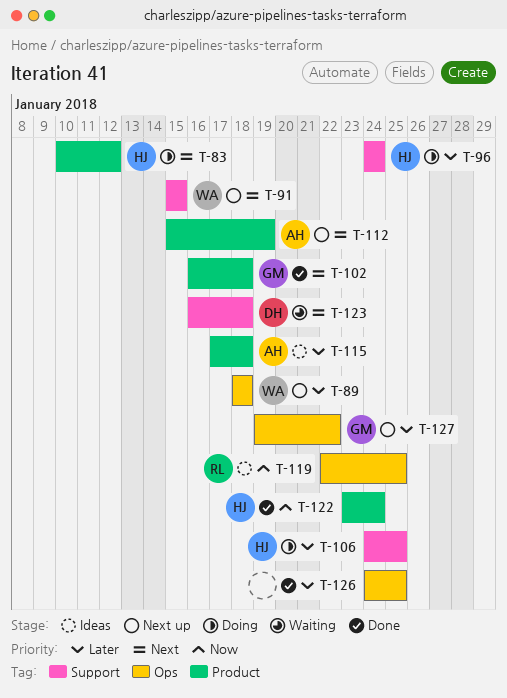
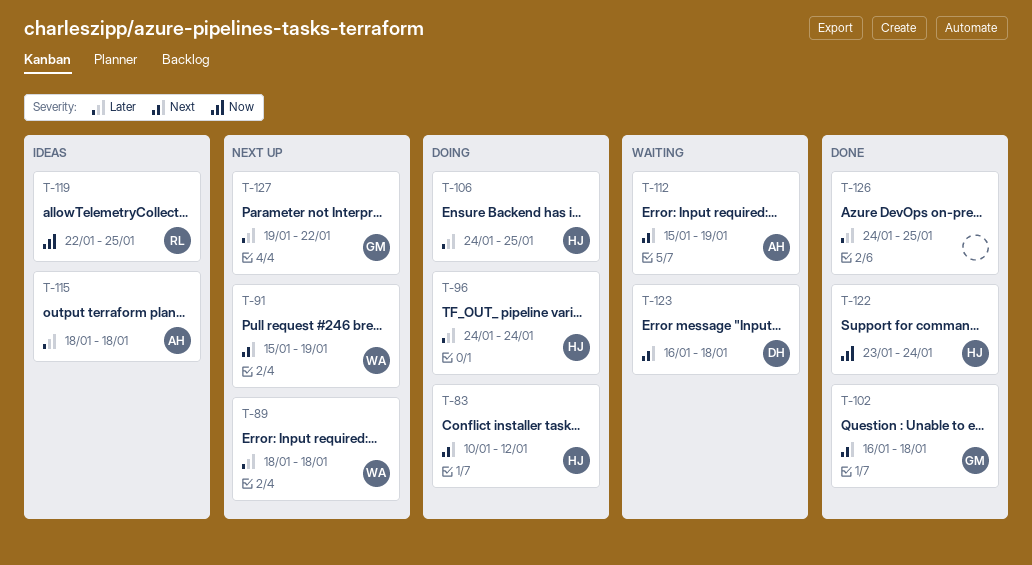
T-91, due: Jan 15 -> Jan 19
T-112, status: Next up -> Waiting
T-115, start: Jan 17 -> Jan 18

